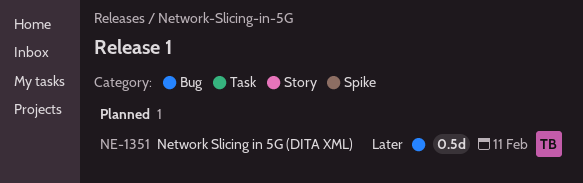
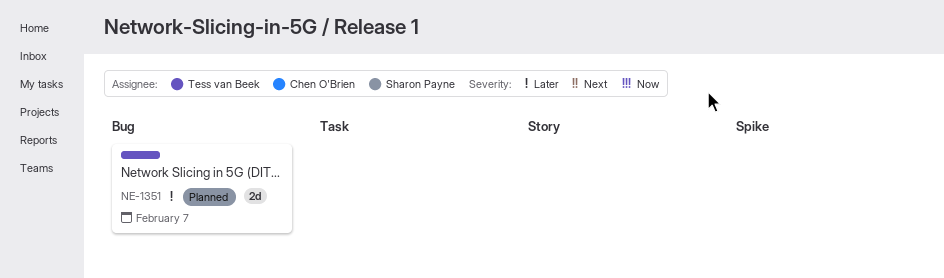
NE-1351, estimate: 0.5d -> 2d
NE-1351, due: Feb 11 -> Feb 7

